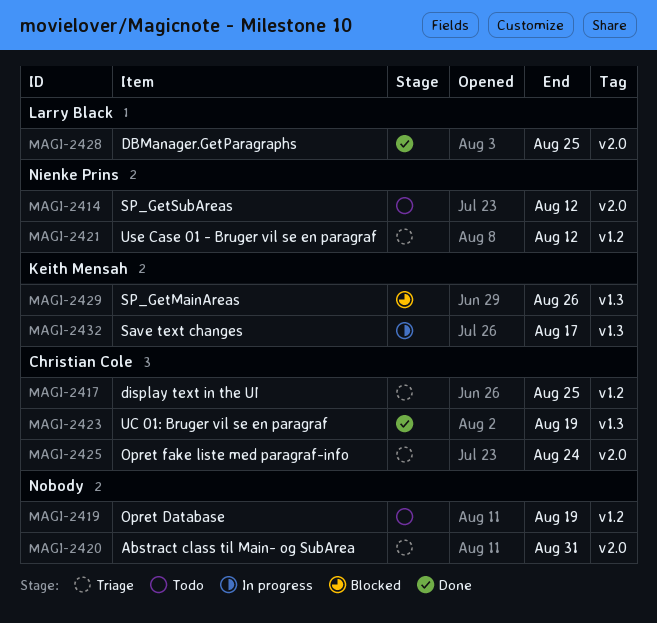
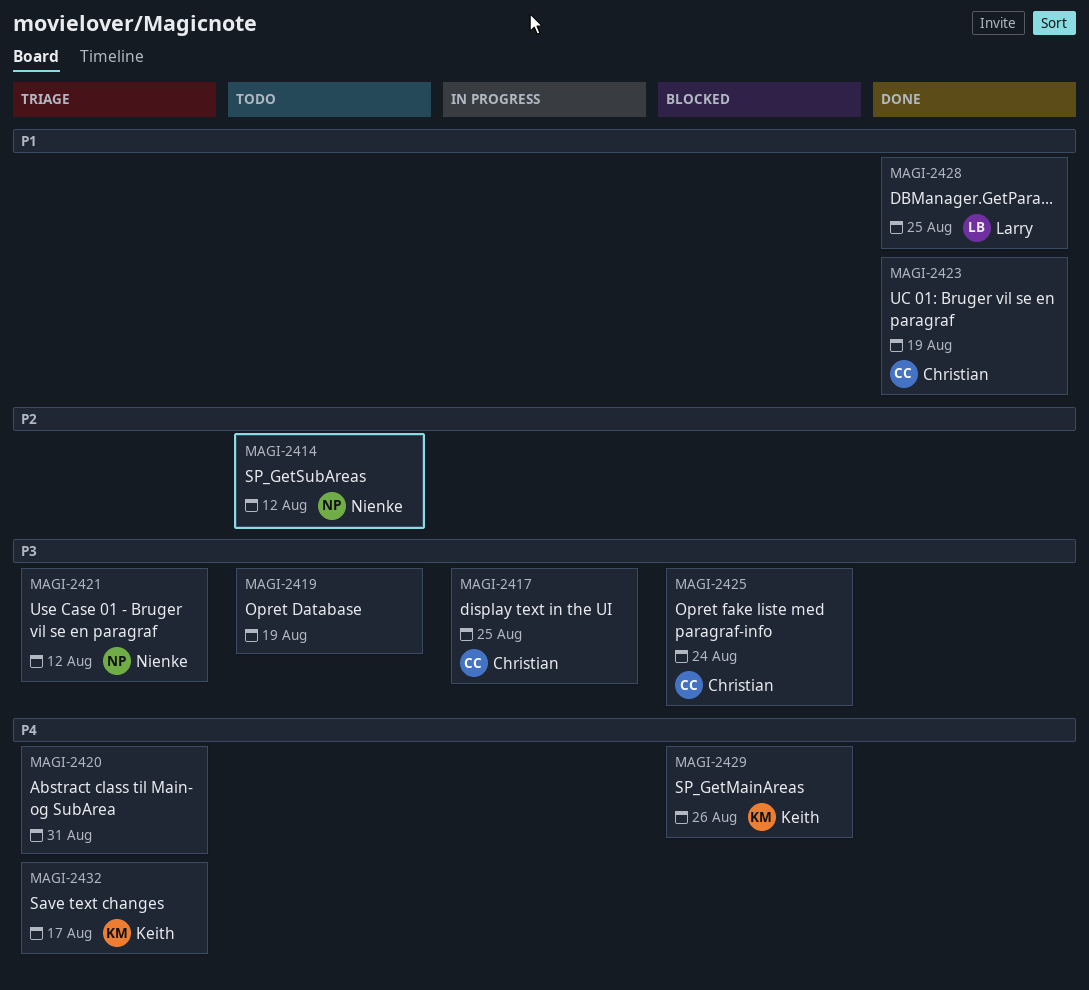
MAGI-2417, status: Triage -> In progress
MAGI-2425, status: Triage -> Blocked
MAGI-2432, status: In progress -> Triage

